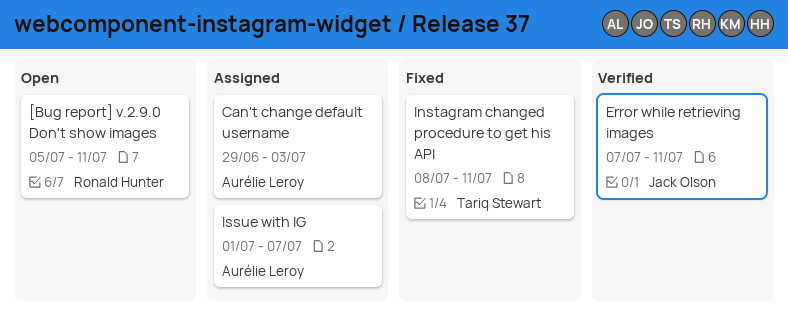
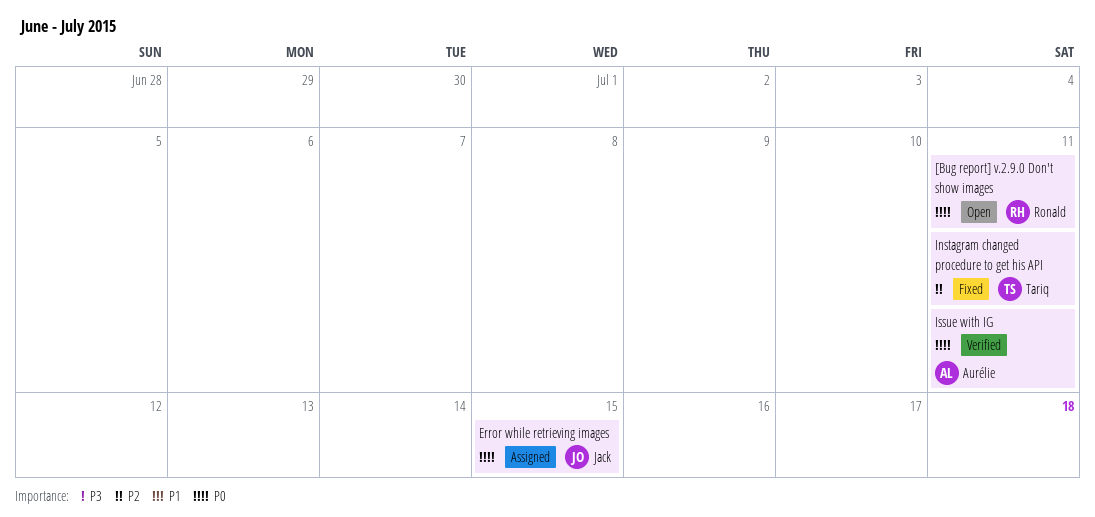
Can't change default username: present -> none
Error while retrieving images, status: Verified -> Assigned
Error while retrieving images, due: Jul 11 -> Jul 15
Issue with IG, status: Assigned -> Verified
Issue with IG, due: Jul 7 -> Jul 11

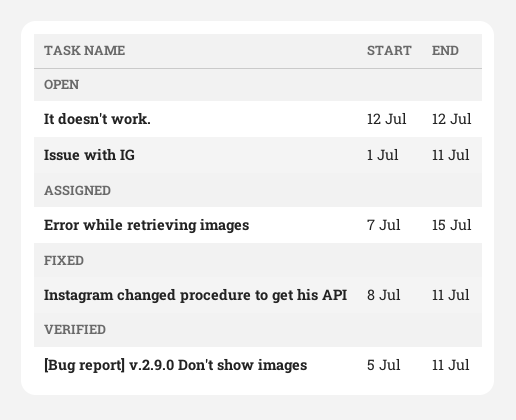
[Bug report] v.2.9.0 Don't show images, status: Open -> Verified
Issue with IG, status: Verified -> Open
It doesn't work.: none -> present

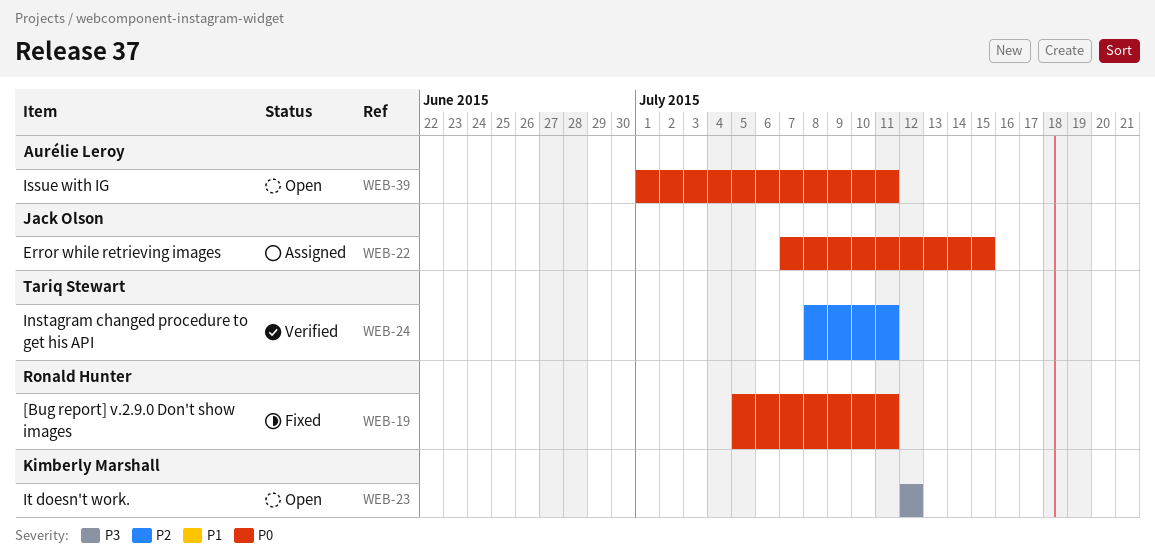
[Bug report] v.2.9.0 Don't show images, status: Verified -> Fixed
Instagram changed procedure to get his API, status: Fixed -> Verified

